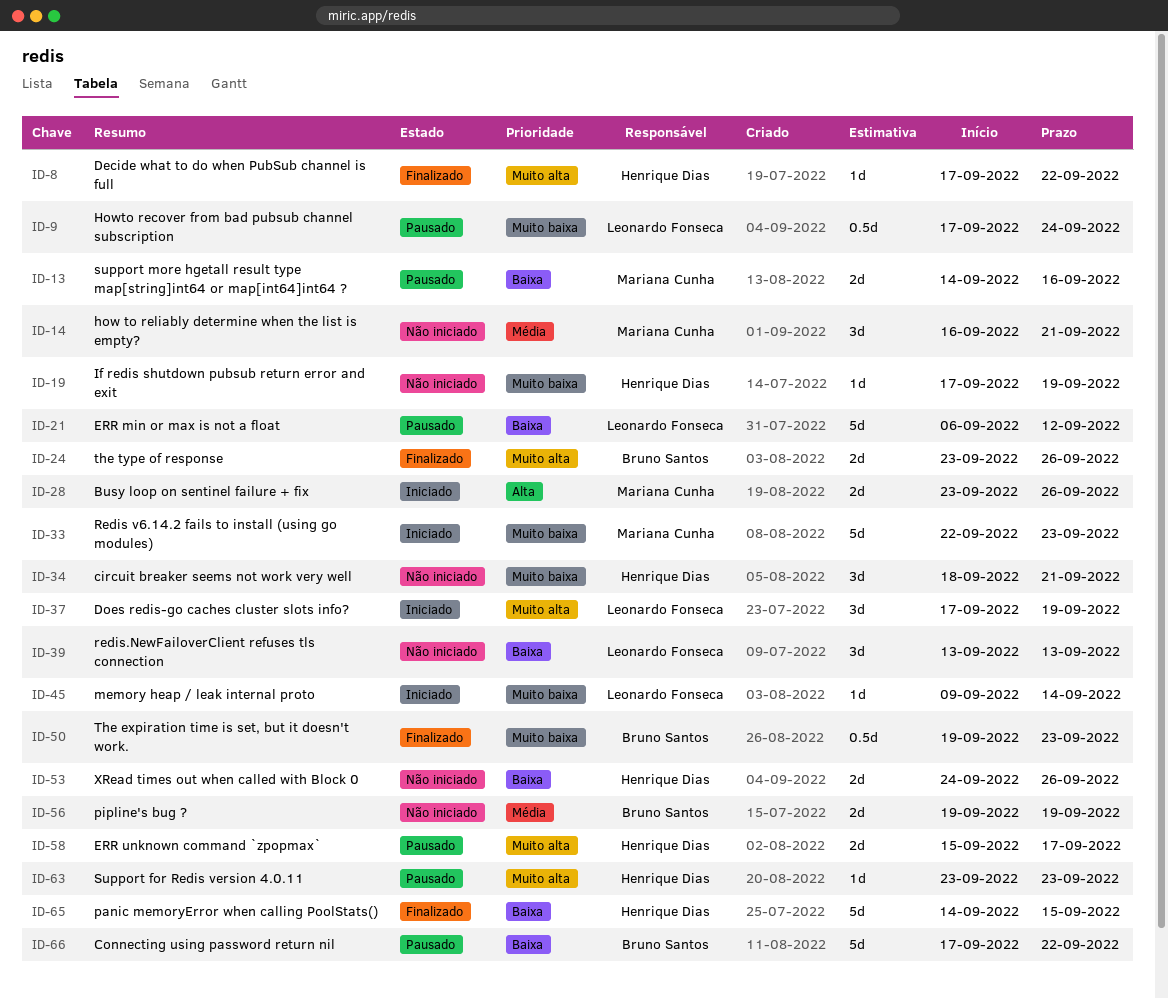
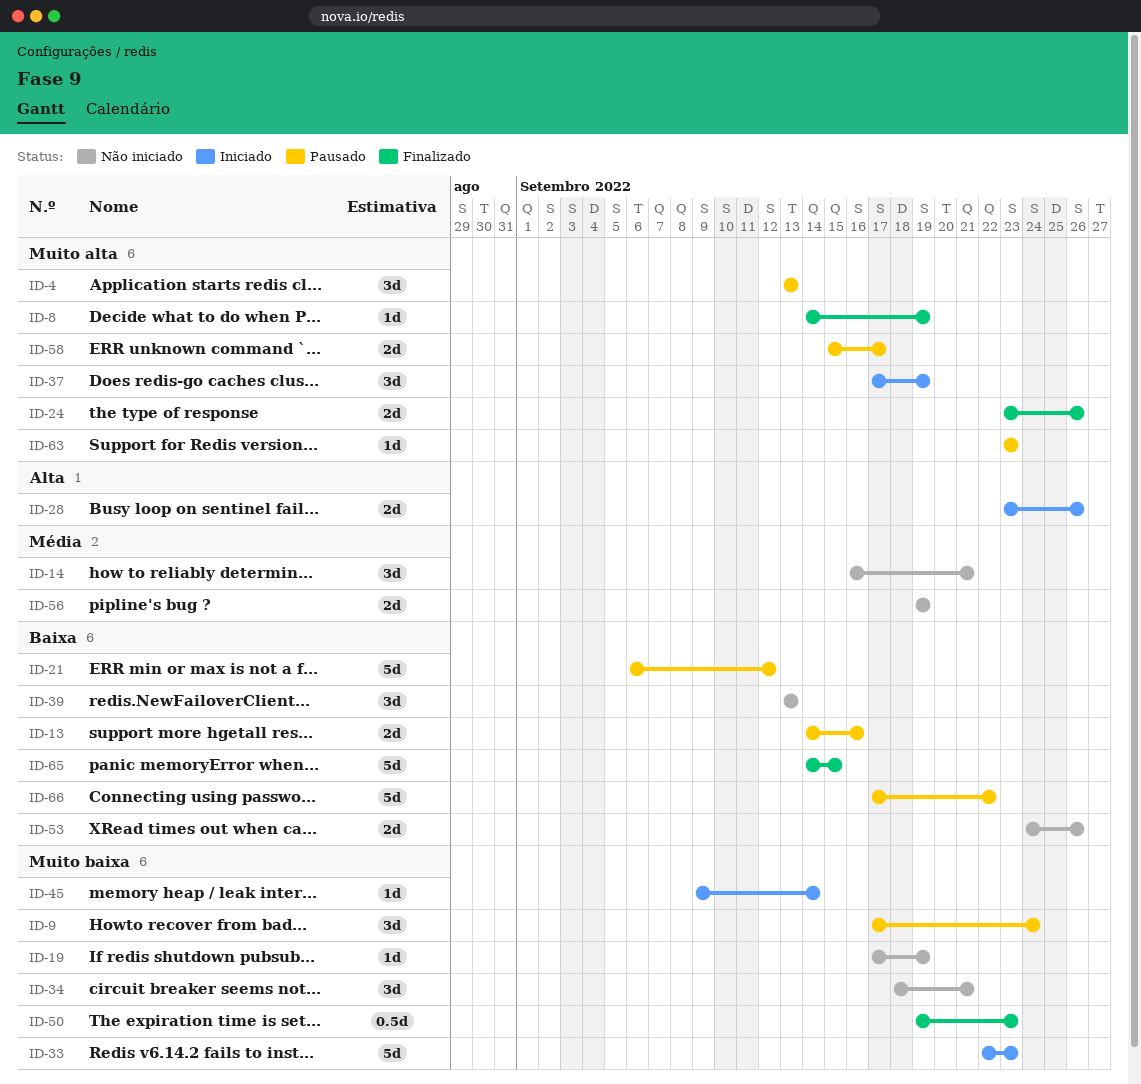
ID-4: none -> present
ID-8, start: Sep 17 -> Sep 14
ID-8, due: Sep 22 -> Sep 19
ID-9, estimate: 0.5d -> 3d

